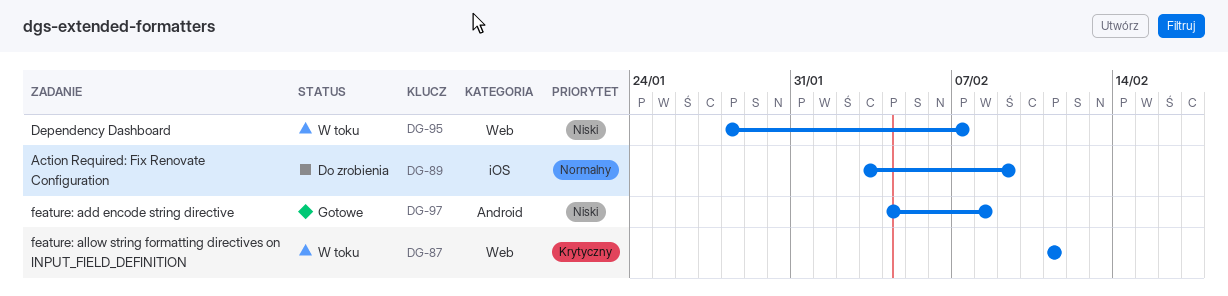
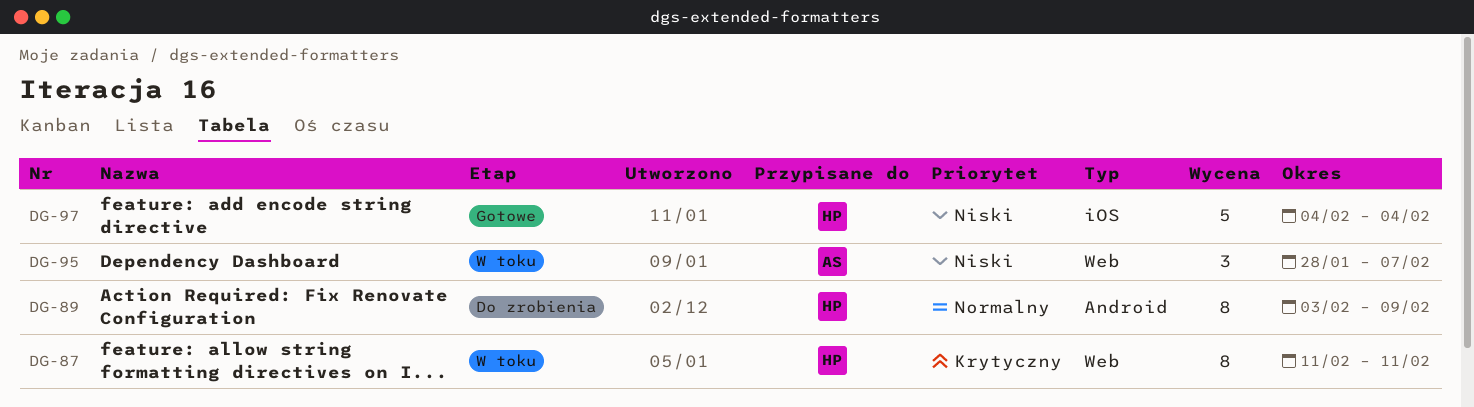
DG-89, label: iOS -> Android
DG-97, label: Android -> iOS
DG-97, due: Feb 8 -> Feb 4

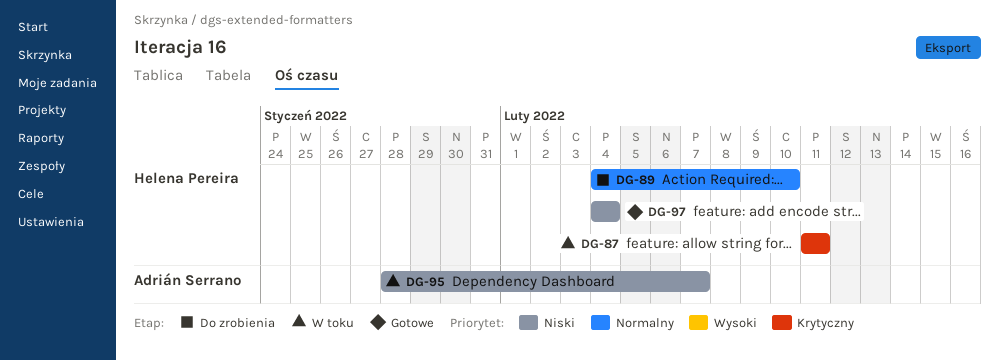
DG-89, start: Feb 3 -> Feb 4
DG-89, due: Feb 9 -> Feb 10

